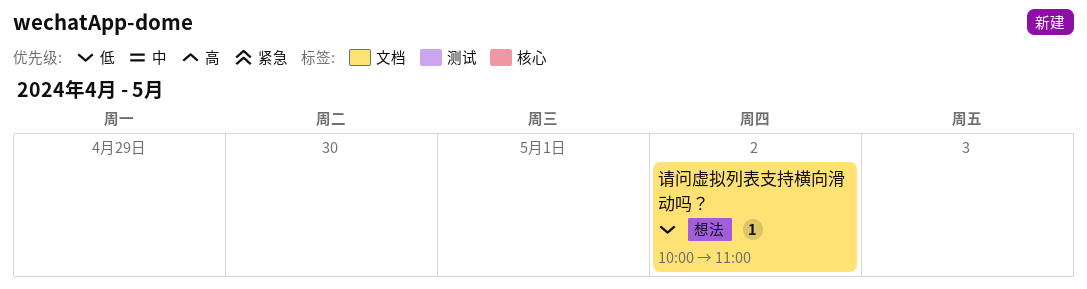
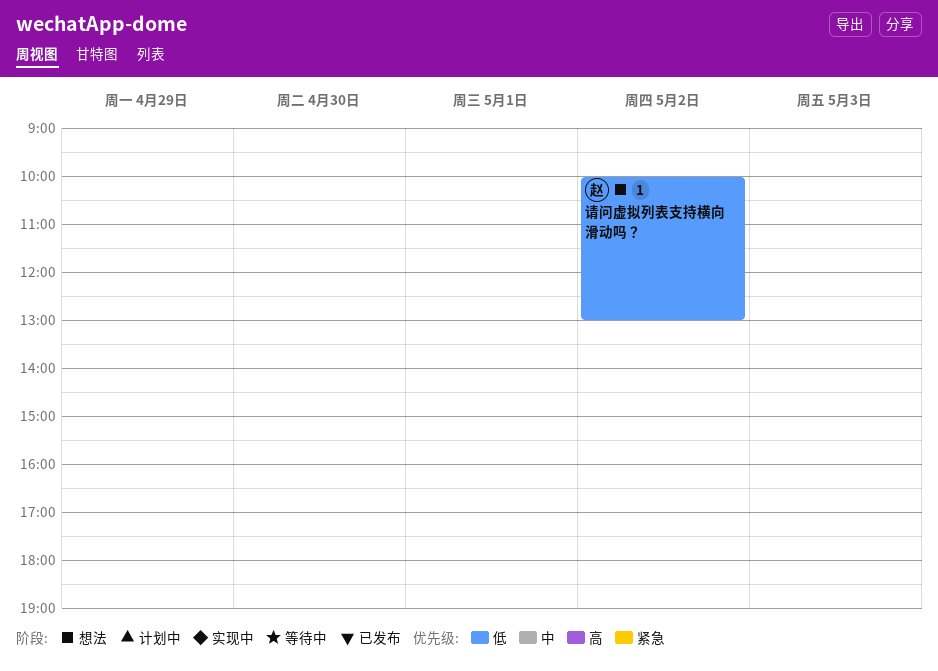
请问虚拟列表支持横向滑动吗？, ends: 11:00 -> 13:00

